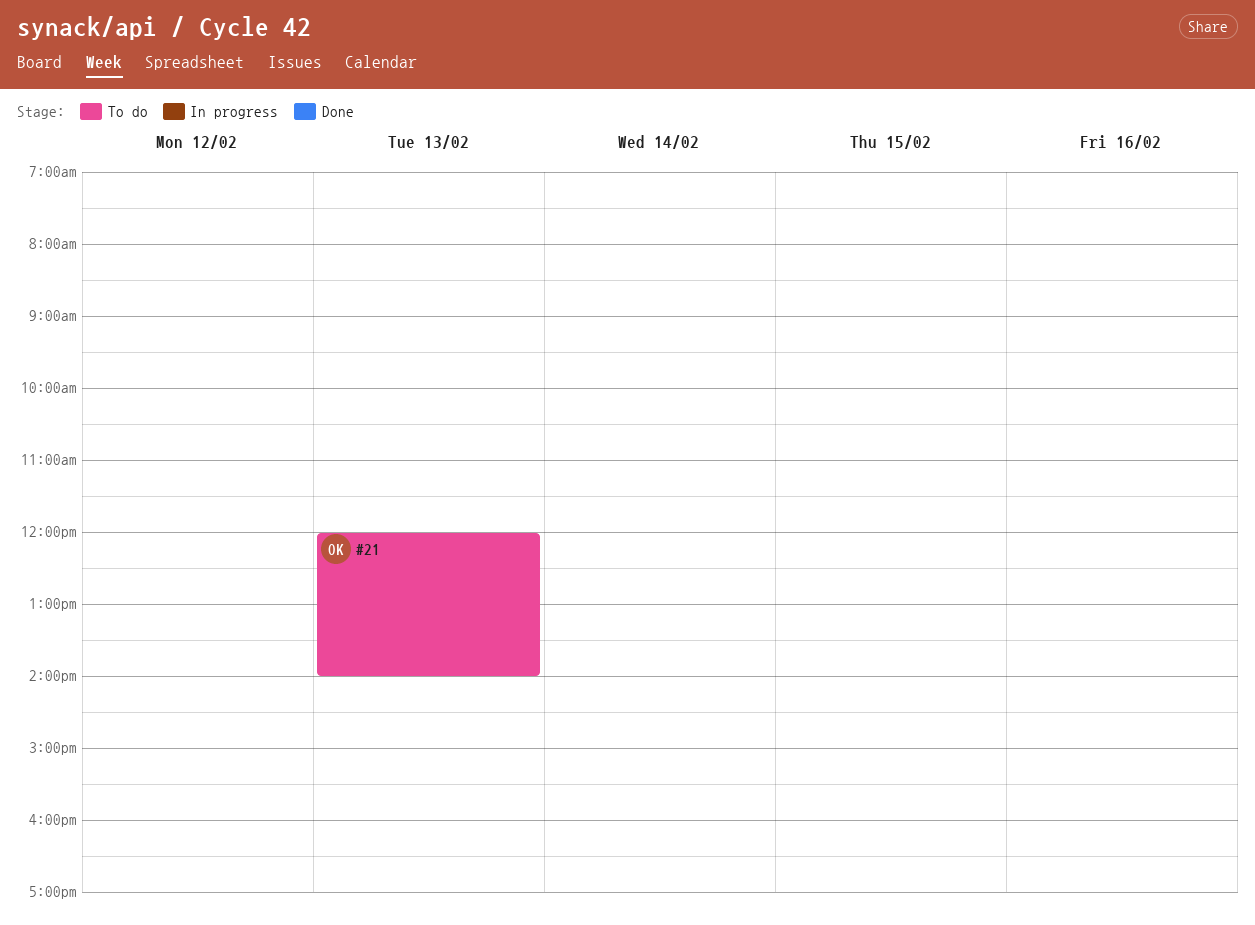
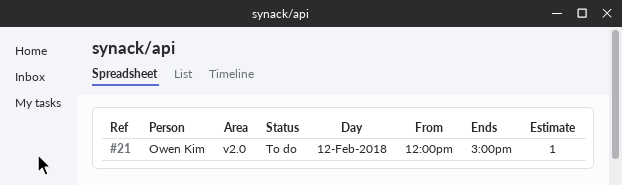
#21, day: Feb 13 -> Feb 12
#21, ends: 14:00 -> 15:00

